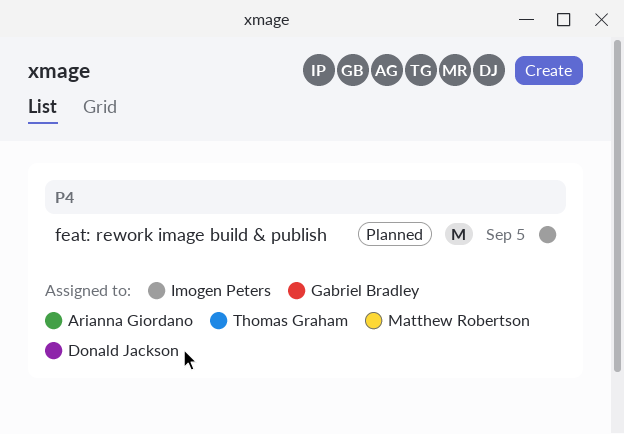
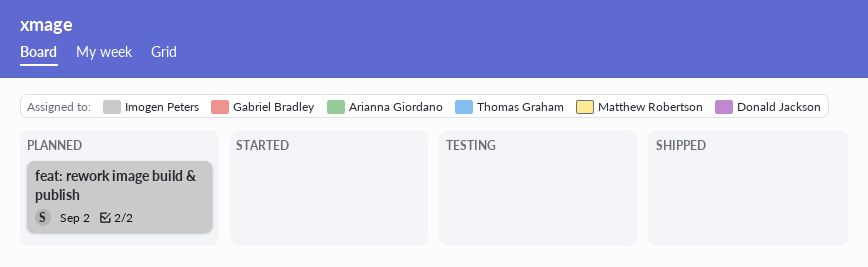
feat: rework image build & publish, estimate: M -> S
feat: rework image build & publish, due: Sep 5 -> Sep 2

